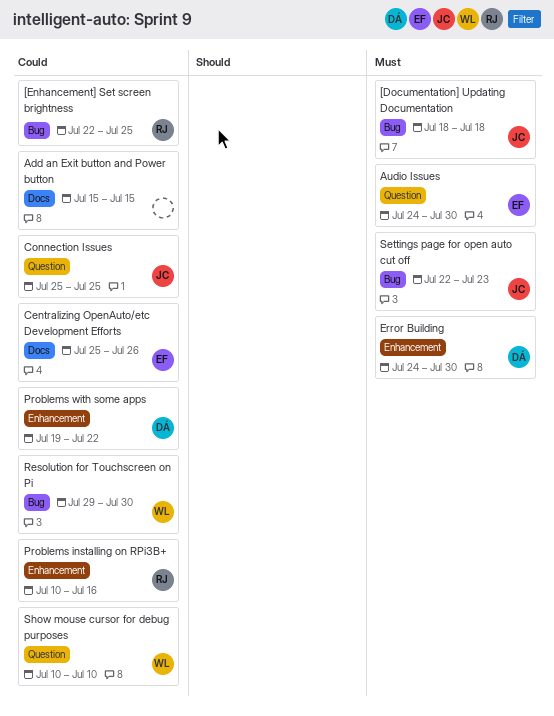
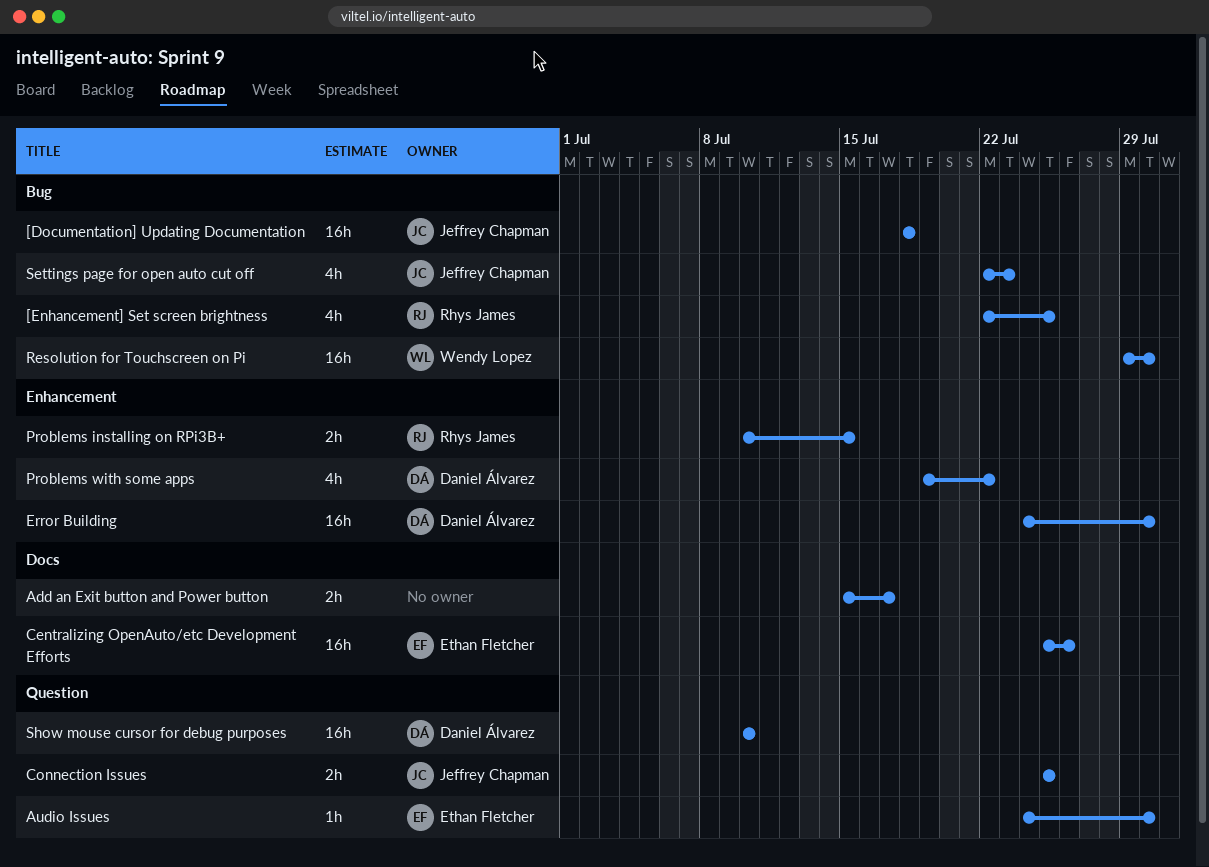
Add an Exit button and Power button, due: Jul 15 -> Jul 17
Problems installing on RPi3B+, due: Jul 16 -> Jul 15
Show mouse cursor for debug purposes, owner: Wendy Lopez -> Daniel Álvarez

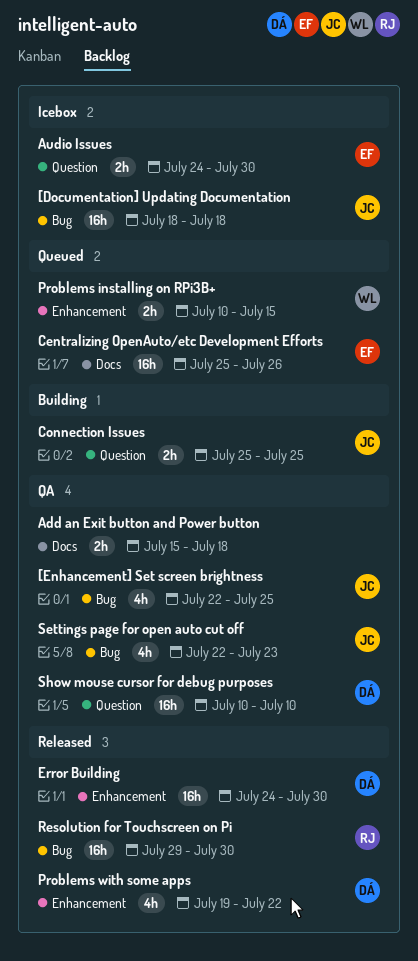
[Enhancement] Set screen brightness, owner: Rhys James -> Jeffrey Chapman
Add an Exit button and Power button, due: Jul 17 -> Jul 18
Audio Issues, estimate: 1h -> 2h
Problems installing on RPi3B+, owner: Rhys James -> Wendy Lopez
Resolution for Touchscreen on Pi, owner: Wendy Lopez -> Rhys James

